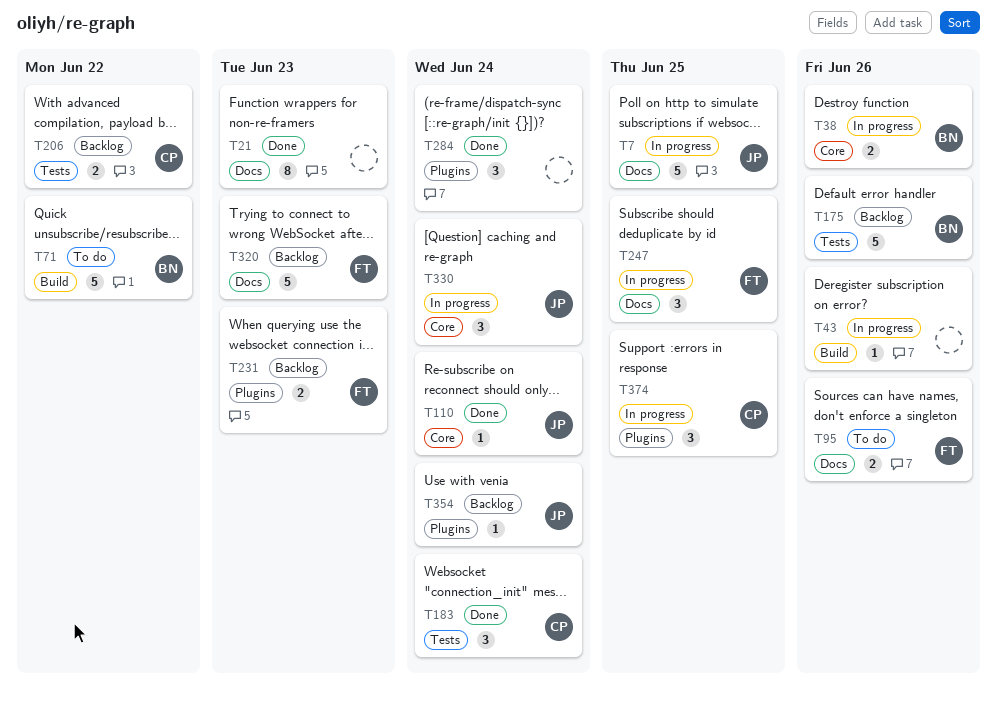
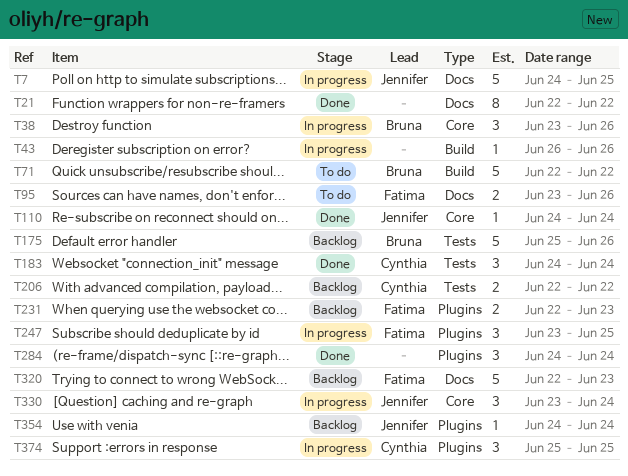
T21, due: Jun 23 -> Jun 22
T38, estimate: 2 -> 3
T247, label: Docs -> Plugins

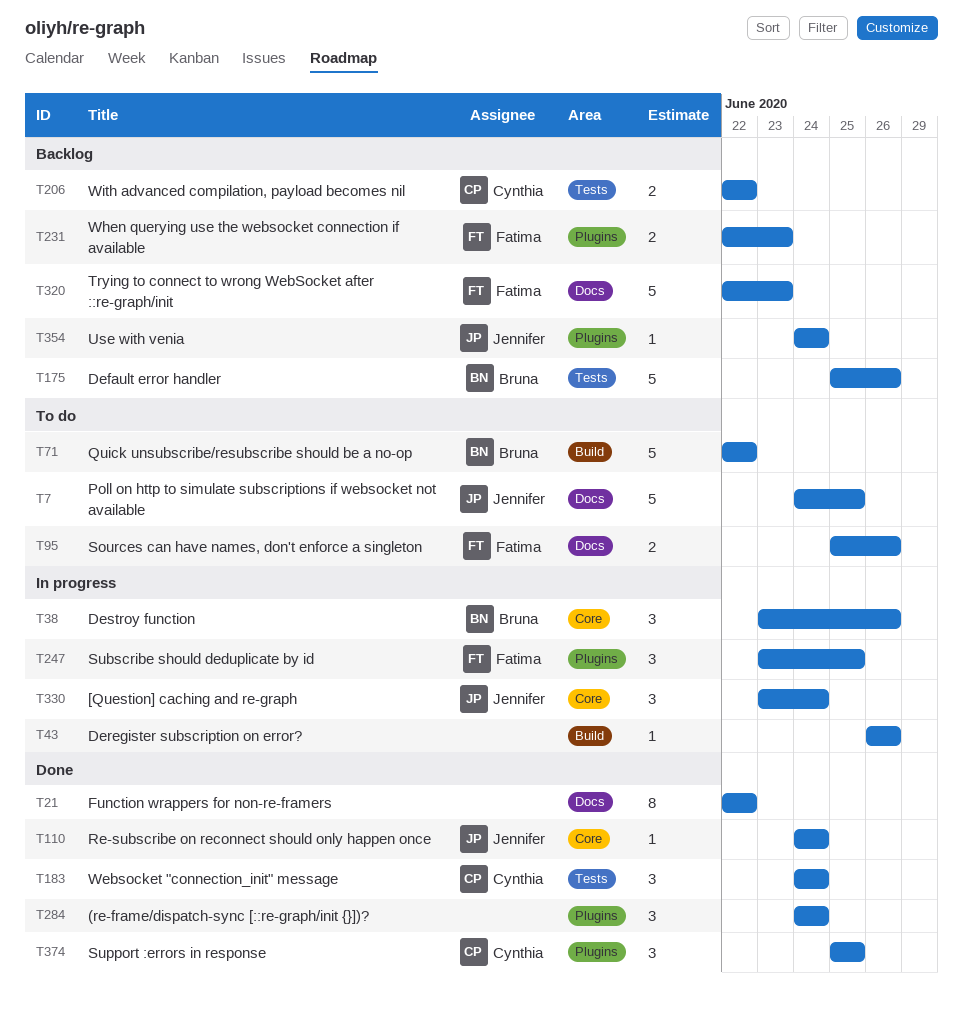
T7, status: In progress -> To do
T95, start: Jun 23 -> Jun 25
T374, status: In progress -> Done

